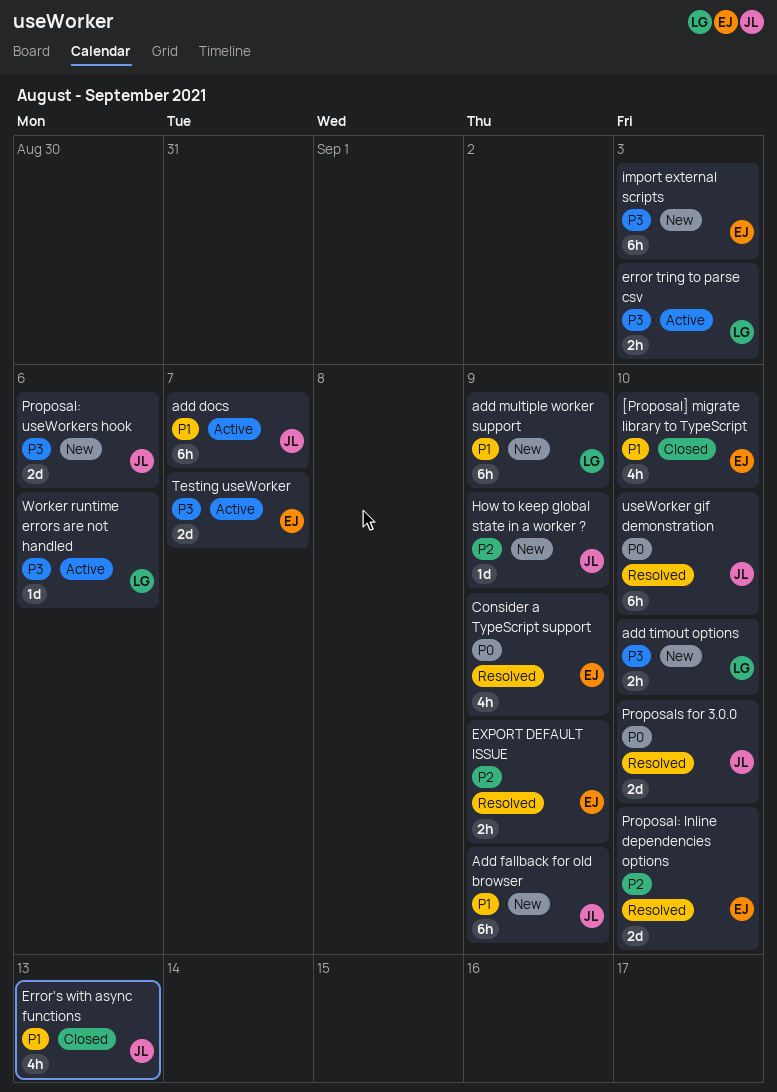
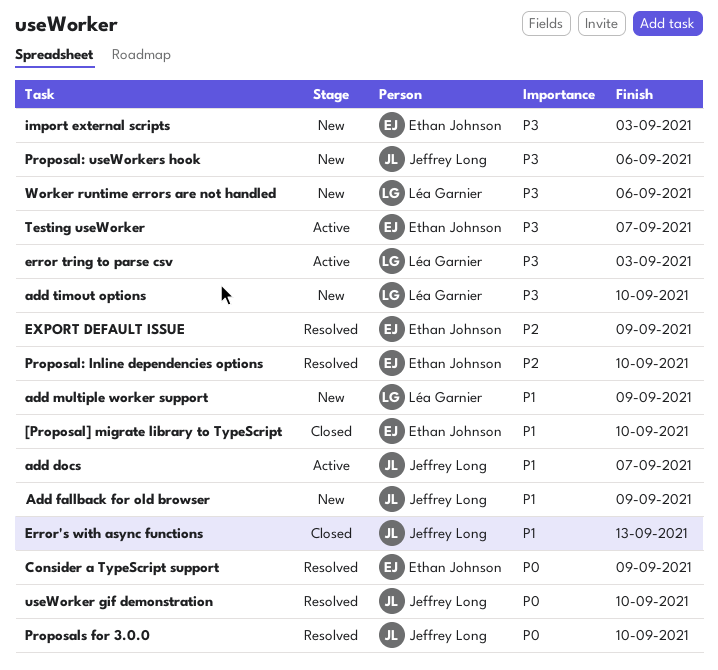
How to keep global state in a worker ?: present -> none
Worker runtime errors are not handled, status: Active -> New

